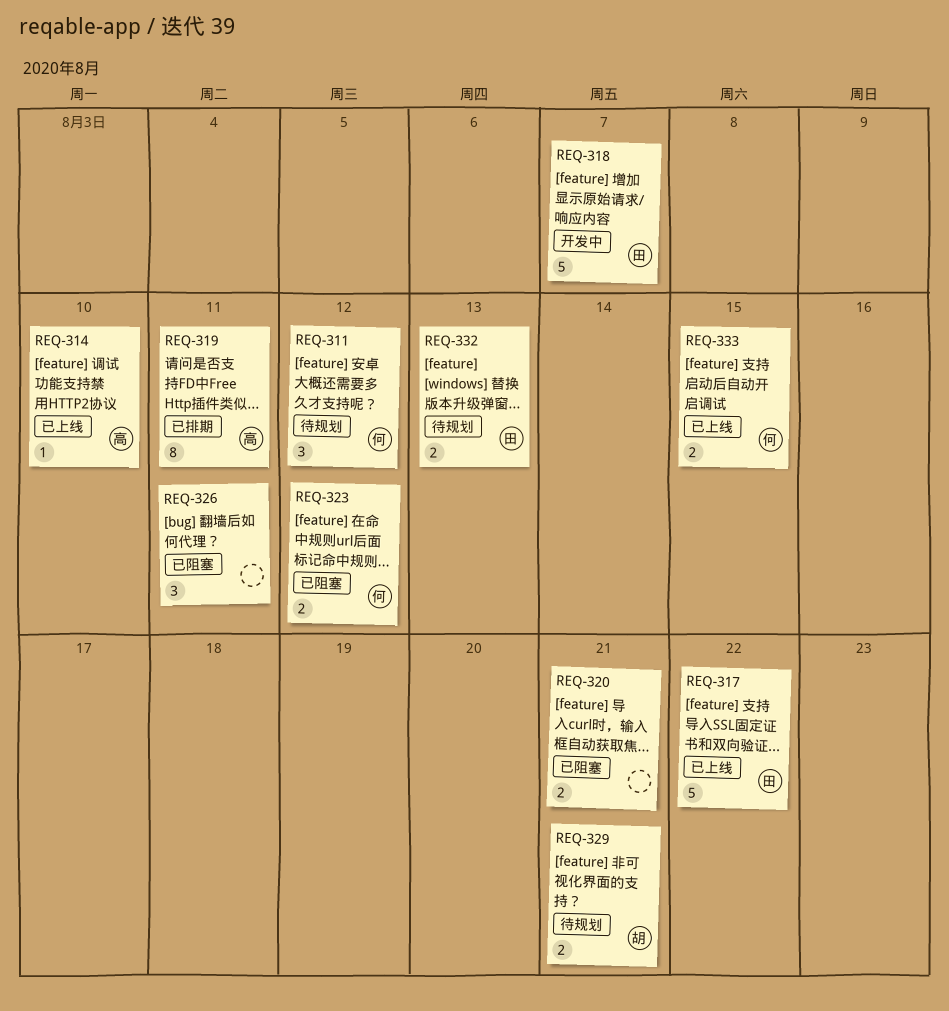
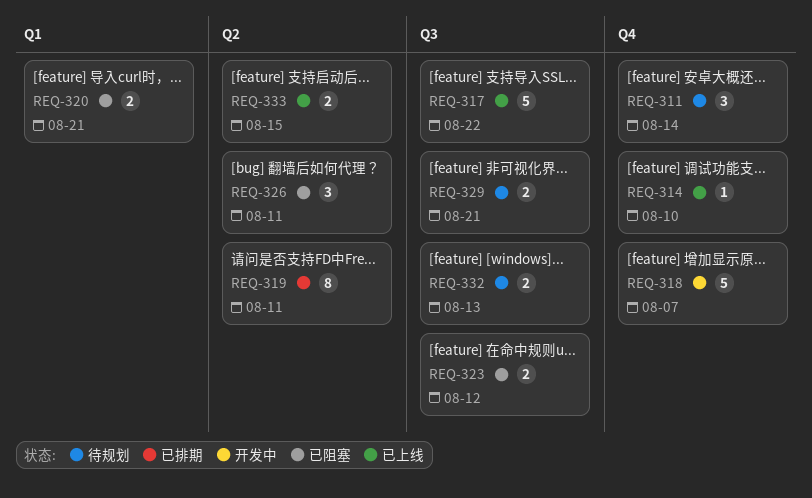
REQ-311, due: Aug 12 -> Aug 14

